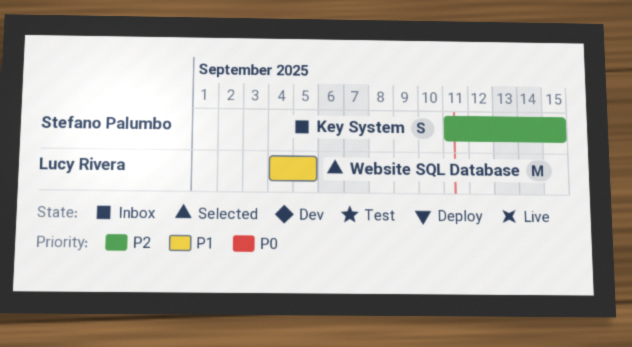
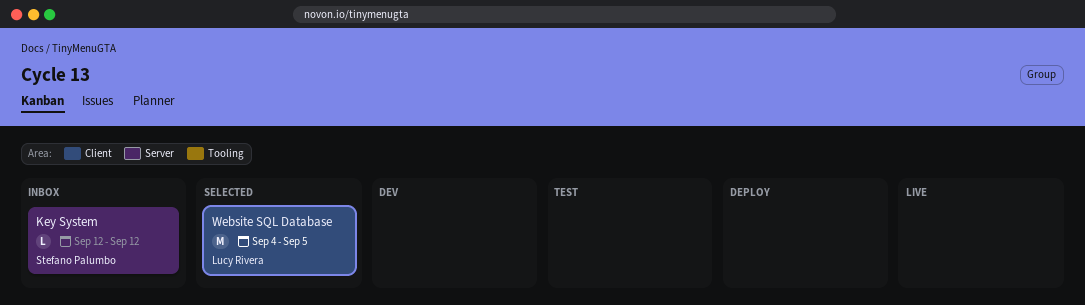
Key System, estimate: S -> L
Key System, start: Sep 11 -> Sep 12
Key System, due: Sep 15 -> Sep 12

